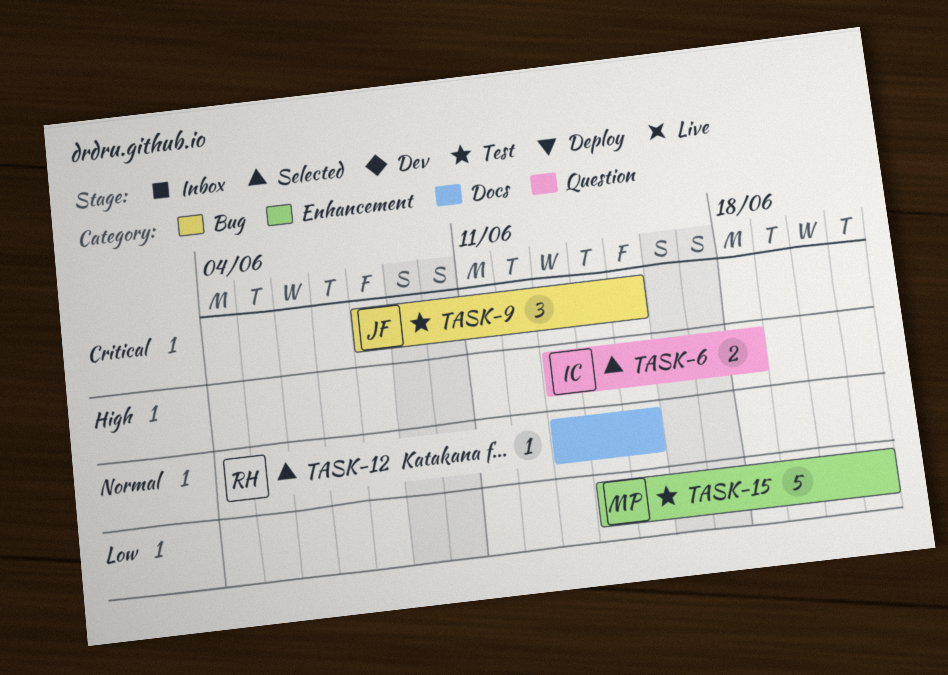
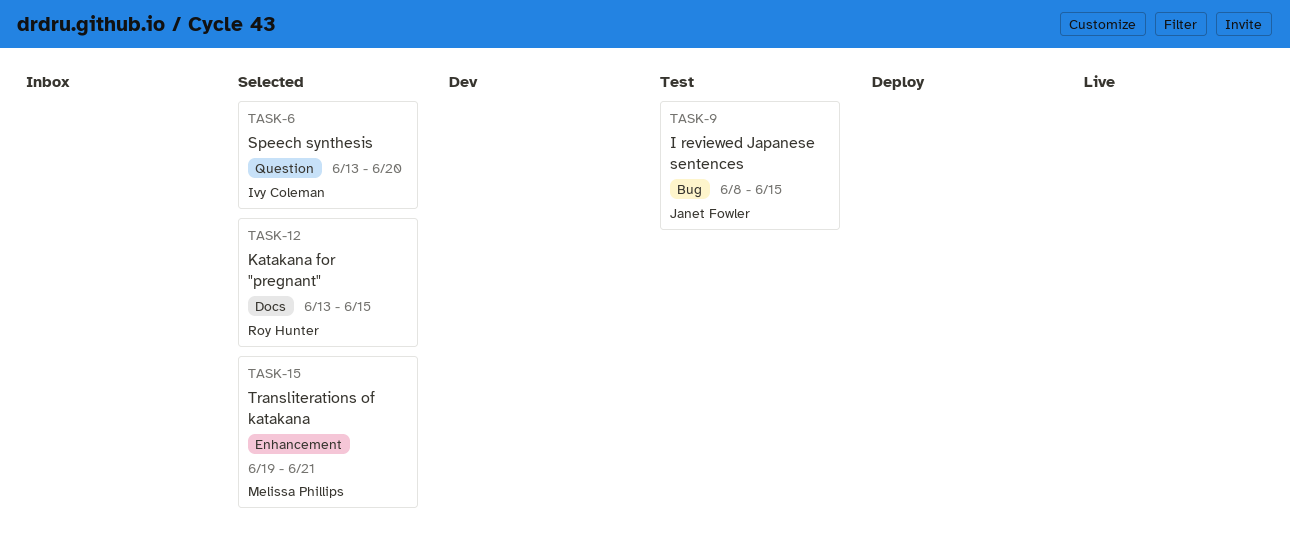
TASK-6, due: Jun 18 -> Jun 20
TASK-15, status: Test -> Selected
TASK-15, start: Jun 14 -> Jun 19

